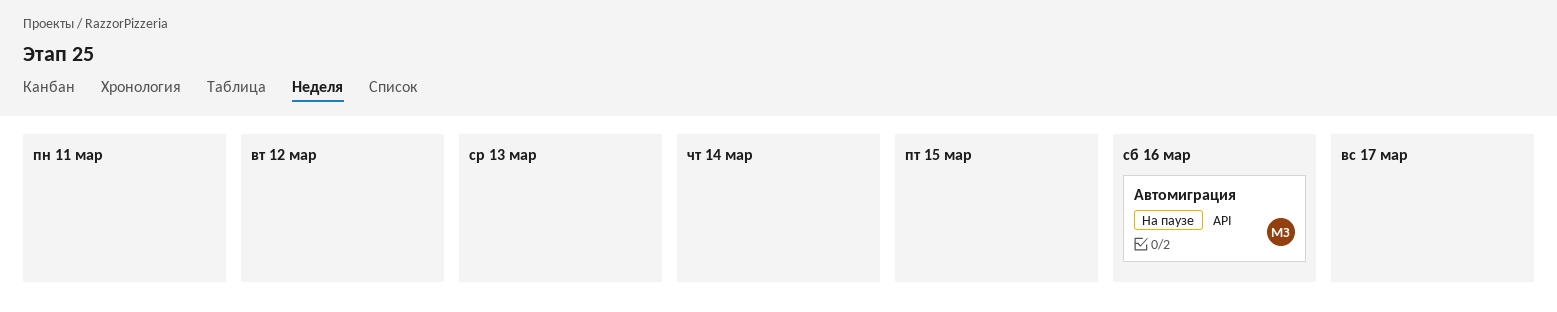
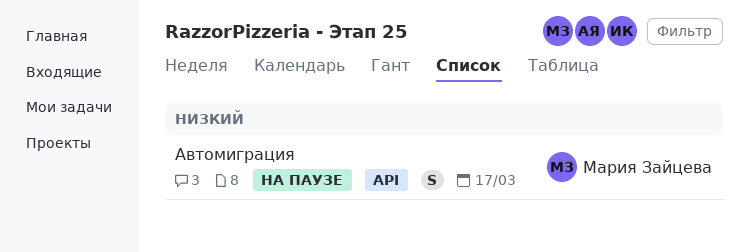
Автомиграция, due: Mar 16 -> Mar 17

